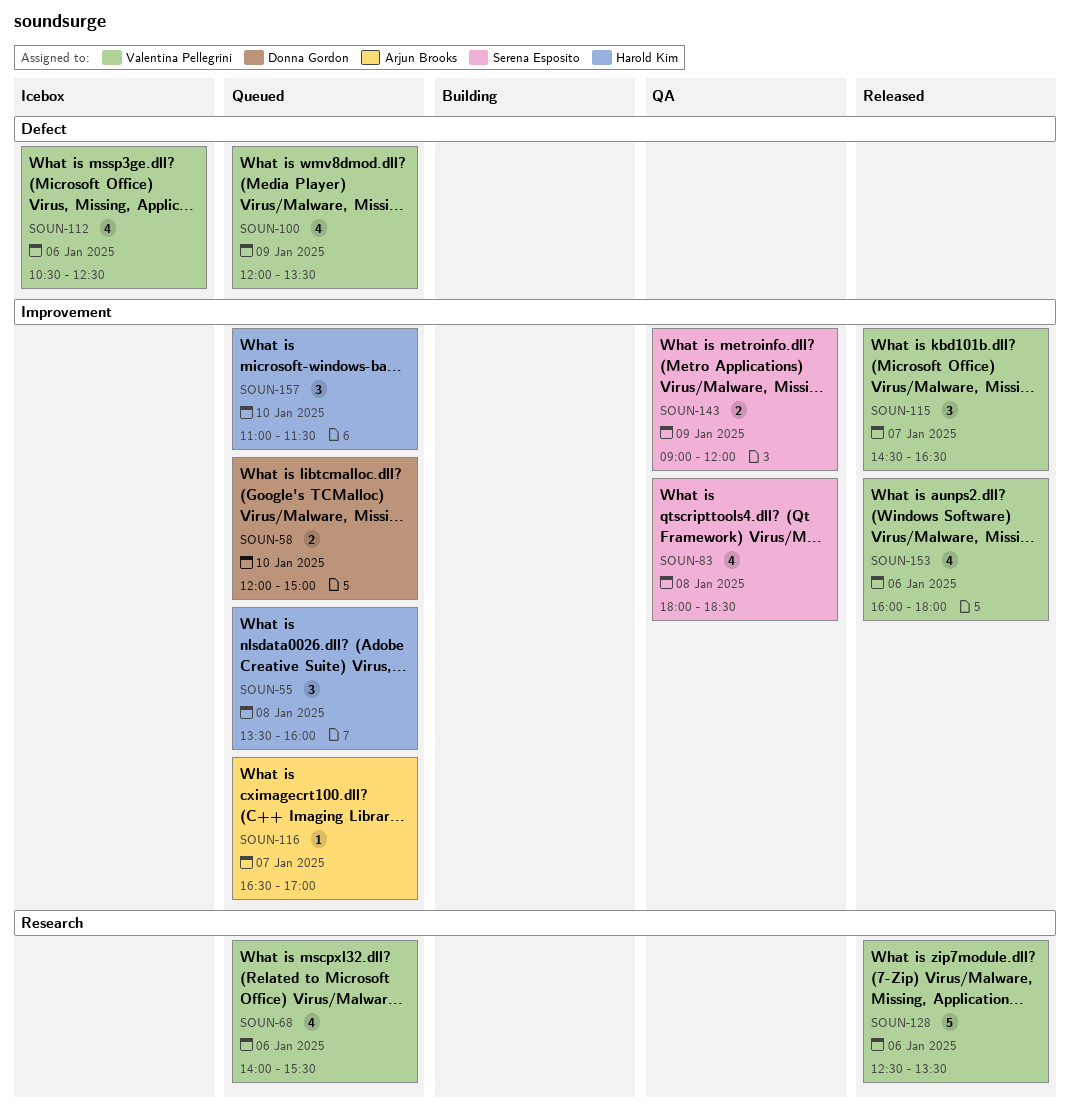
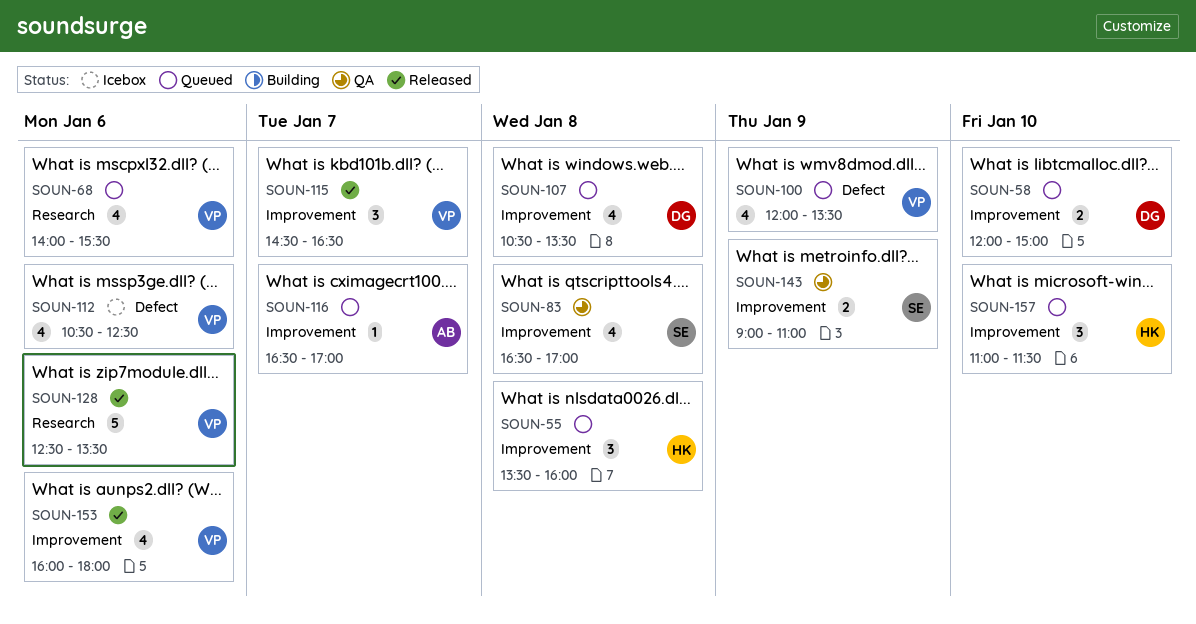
SOUN-83, begins: 18:00 -> 16:30
SOUN-83, ends: 18:30 -> 17:00
SOUN-107: none -> present
SOUN-143, ends: 12:00 -> 11:00

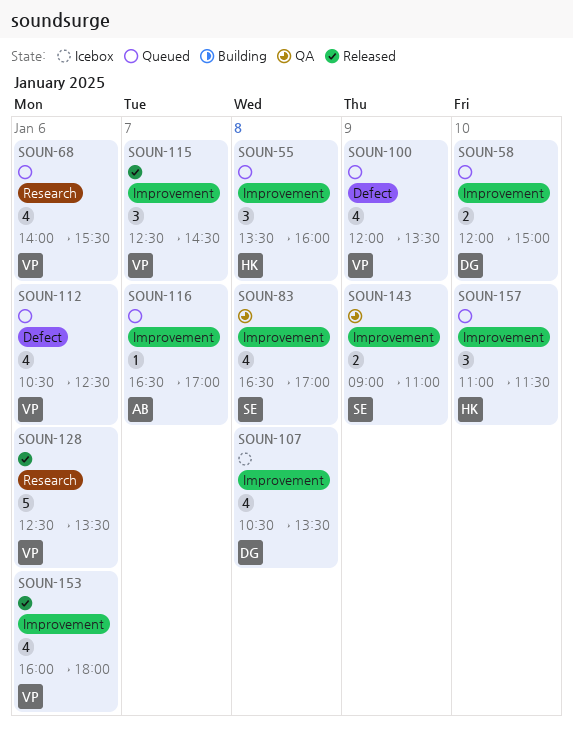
SOUN-107, status: Queued -> Icebox
SOUN-112, status: Icebox -> Queued
SOUN-115, begins: 14:30 -> 12:30
SOUN-115, ends: 16:30 -> 14:30

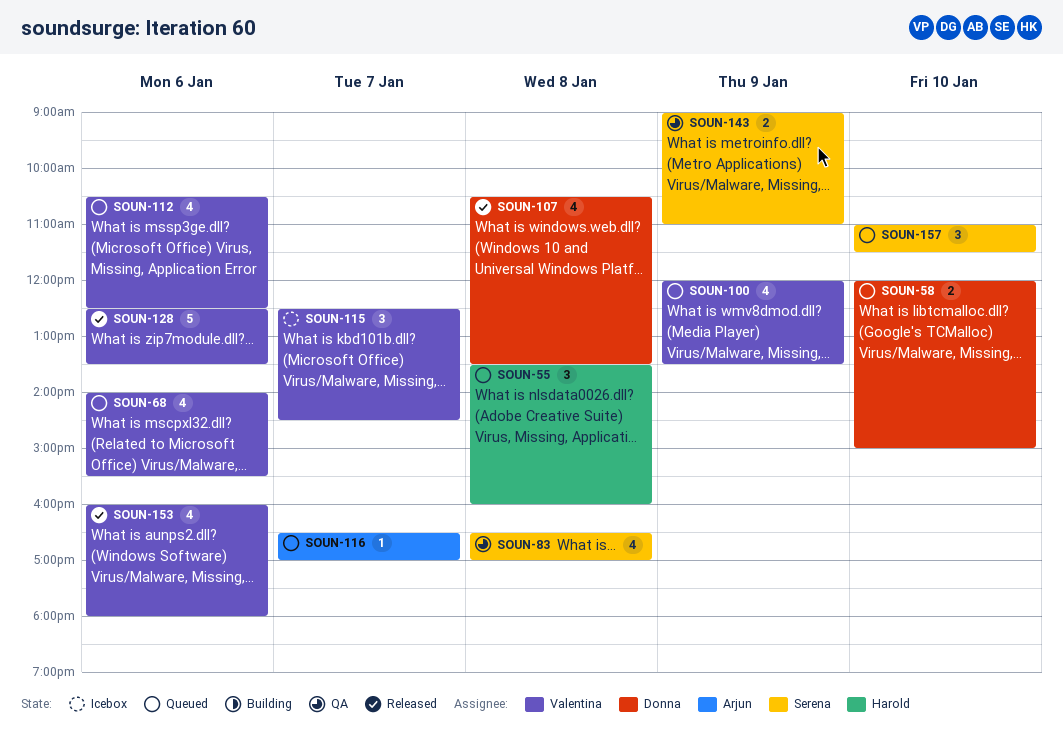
SOUN-107, status: Icebox -> Released
SOUN-115, status: Released -> Icebox
SOUN-157, owner: Harold -> Serena

